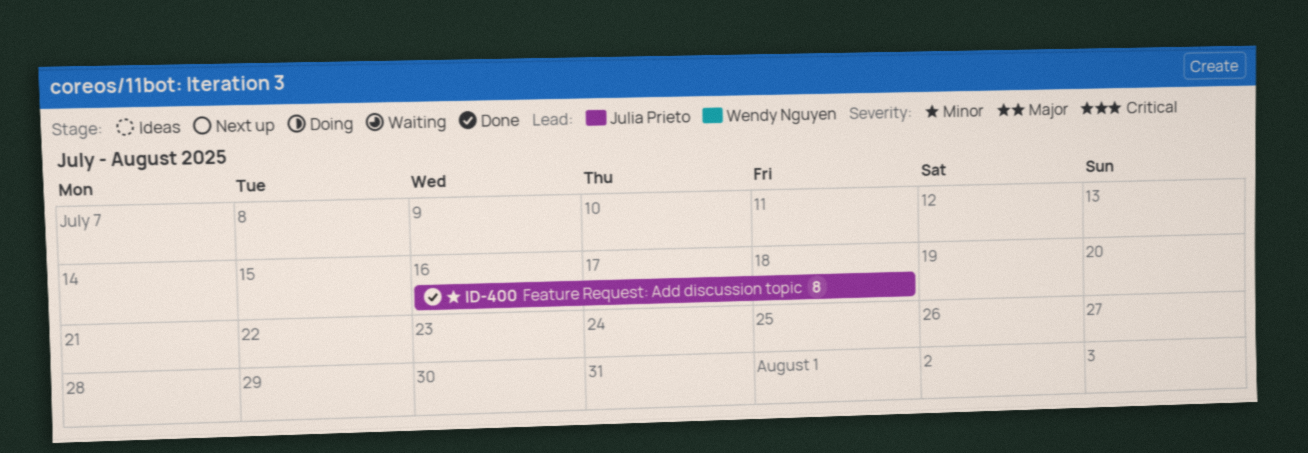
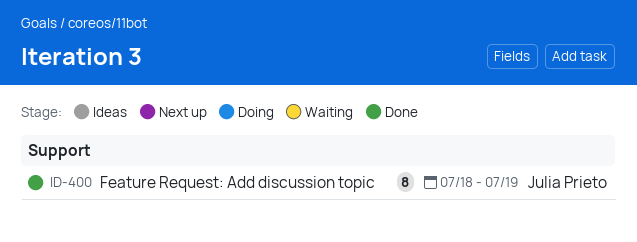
ID-400, start: Jul 16 -> Jul 18
ID-400, due: Jul 18 -> Jul 19

